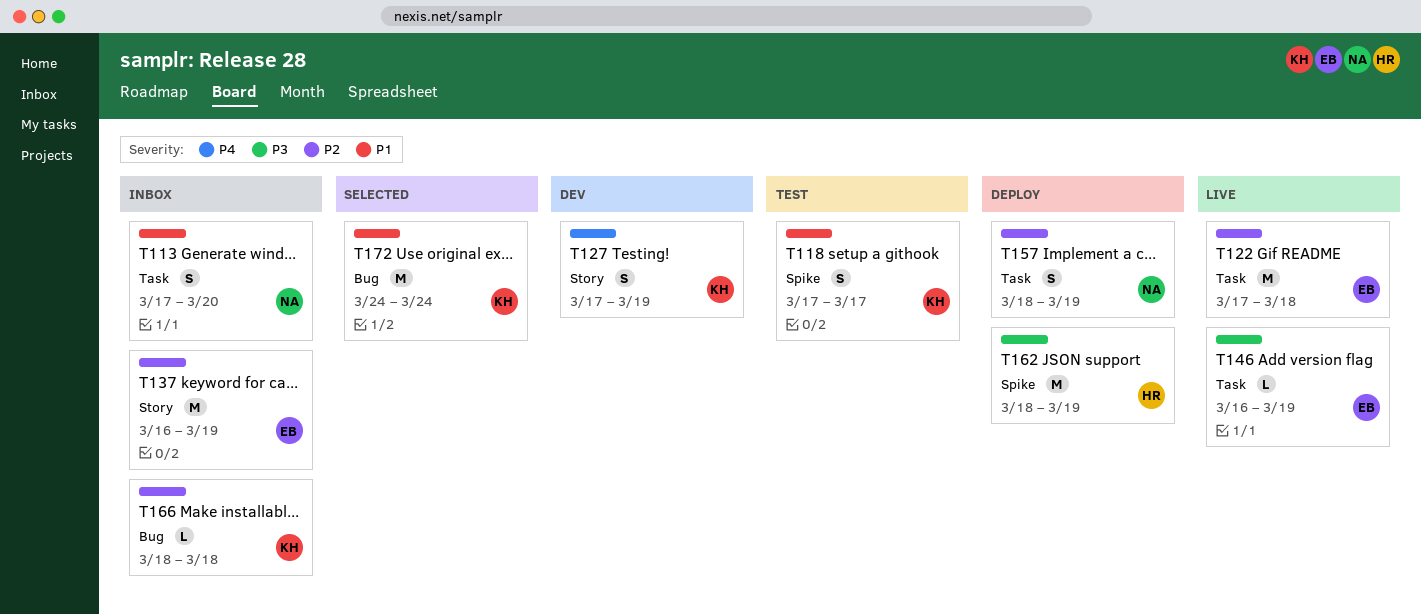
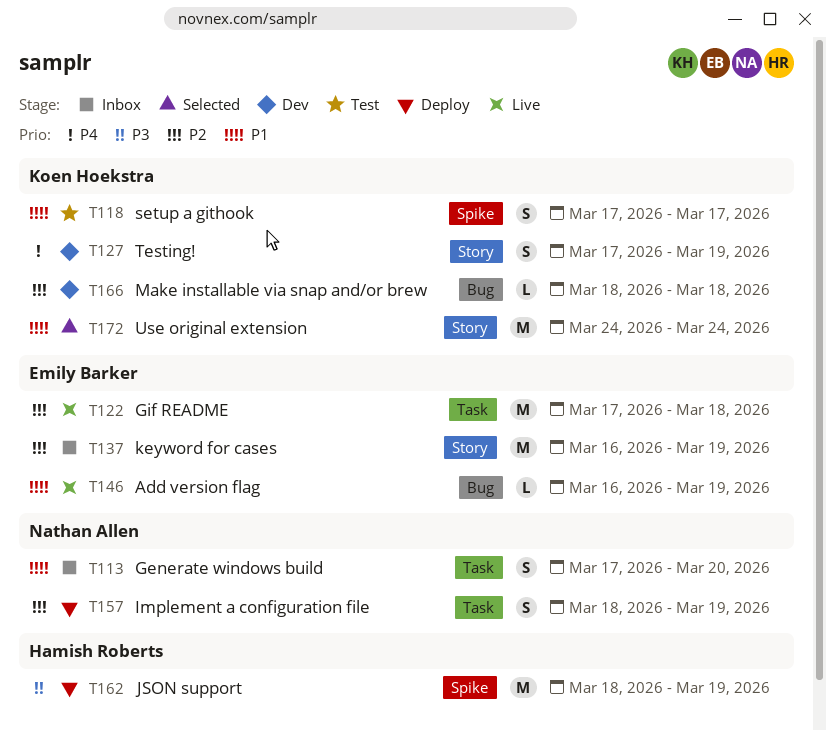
T146, priority: P3 -> P1
T146, label: Task -> Bug
T166, status: Inbox -> Dev
T172, label: Bug -> Story

